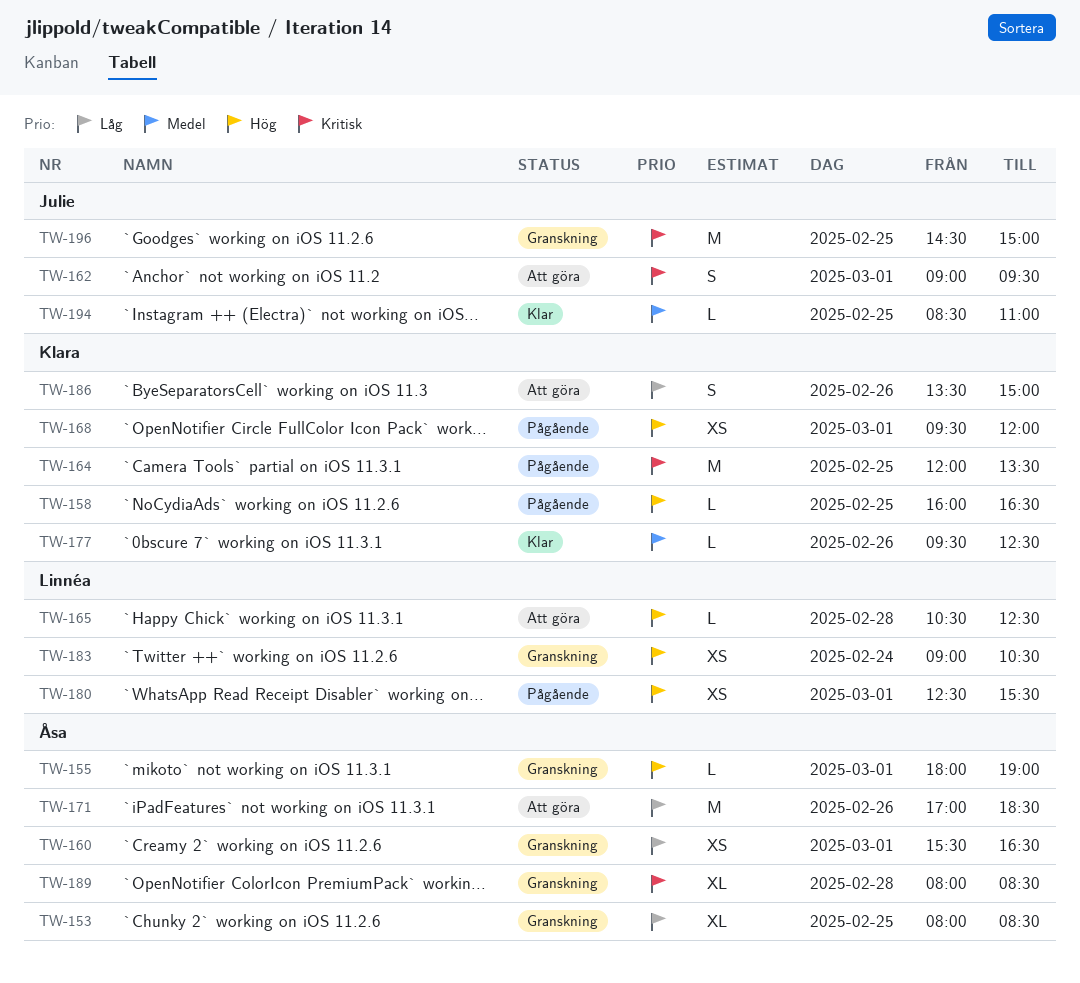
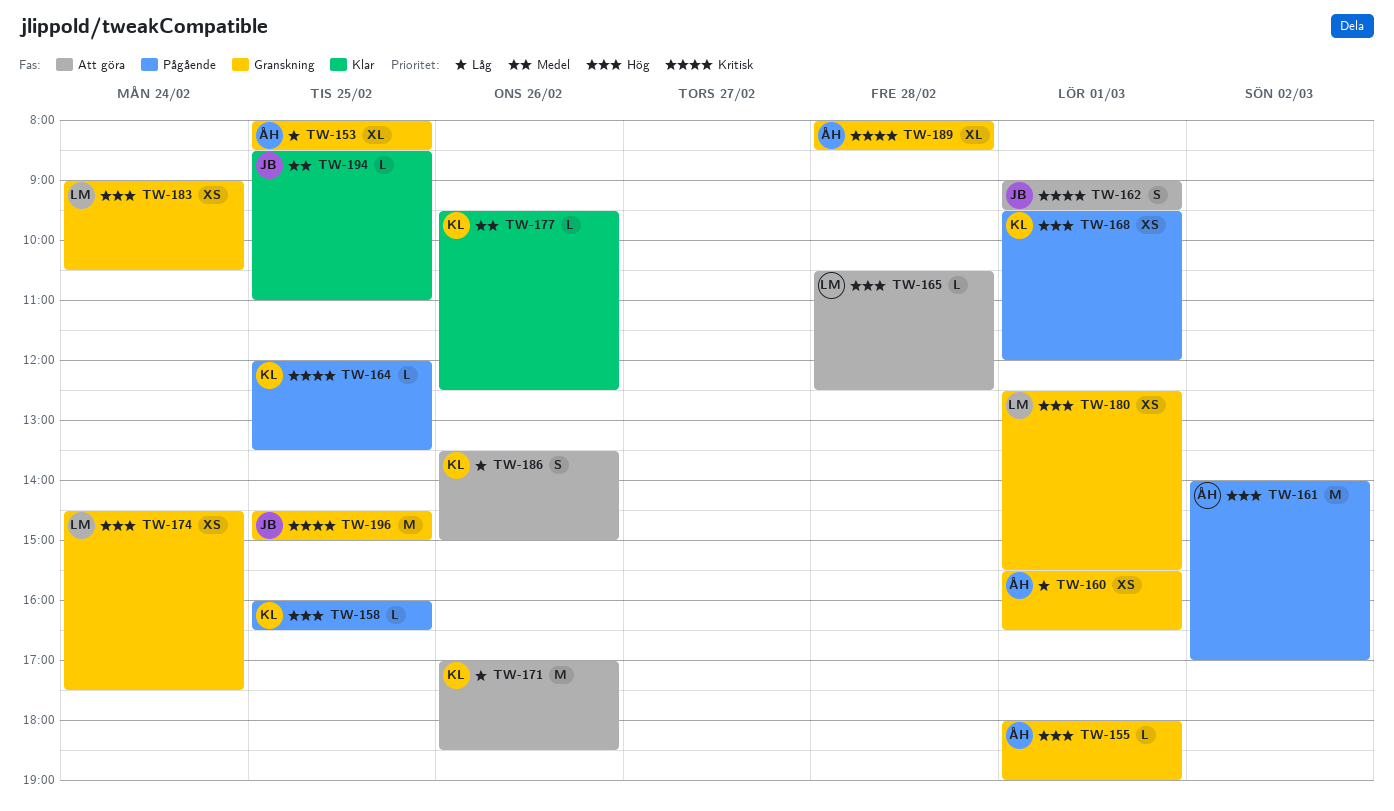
TW-161: none -> present
TW-164, estimate: M -> L
TW-171, owner: Åsa -> Klara
TW-174: none -> present
TW-180, status: Pågående -> Granskning

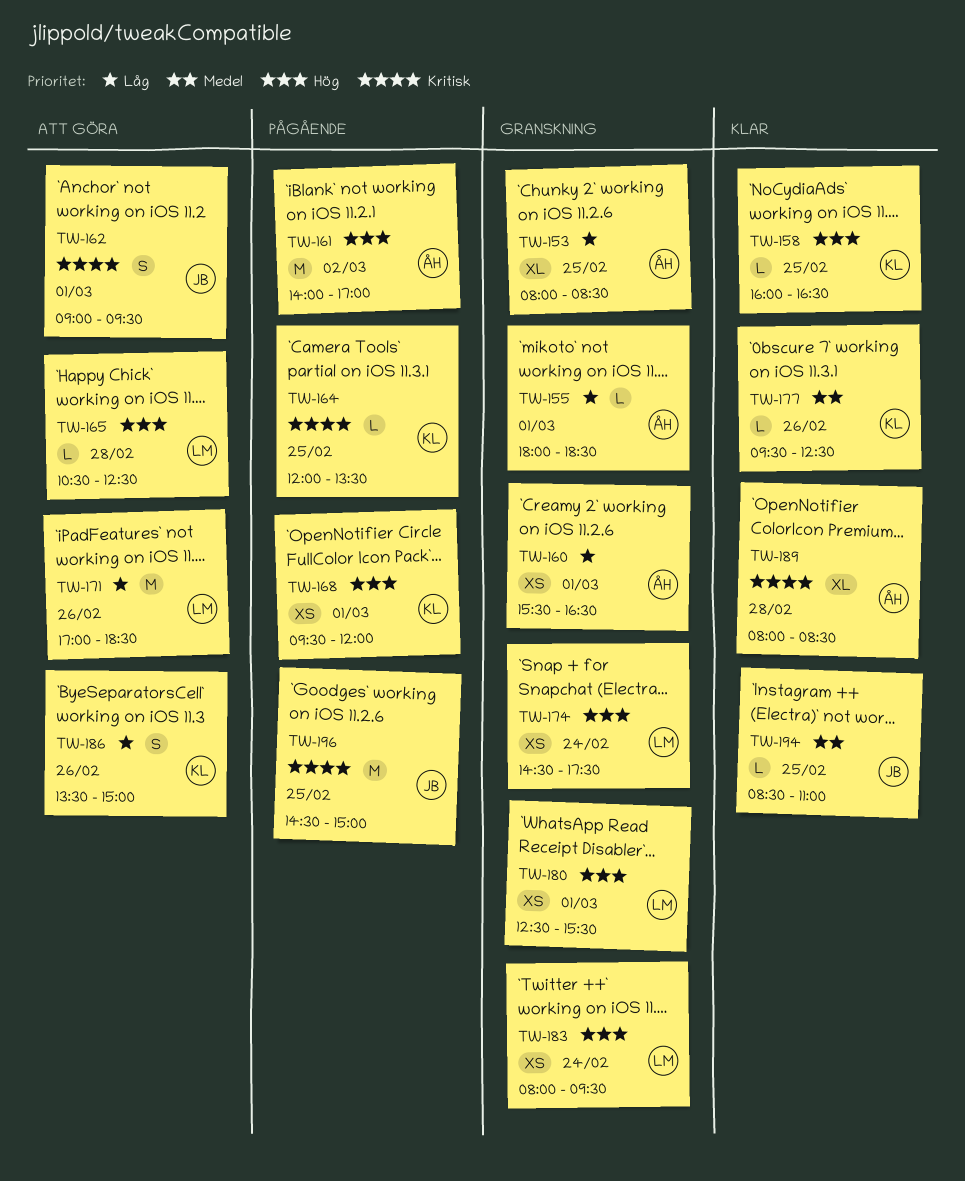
TW-155, priority: Hög -> Låg
TW-155, ends: 19:00 -> 18:30
TW-158, status: Pågående -> Klar
TW-171, owner: KL -> LM
TW-183, begins: 09:00 -> 08:00
TW-183, ends: 10:30 -> 09:30
TW-189, status: Granskning -> Klar
TW-196, status: Granskning -> Pågående

